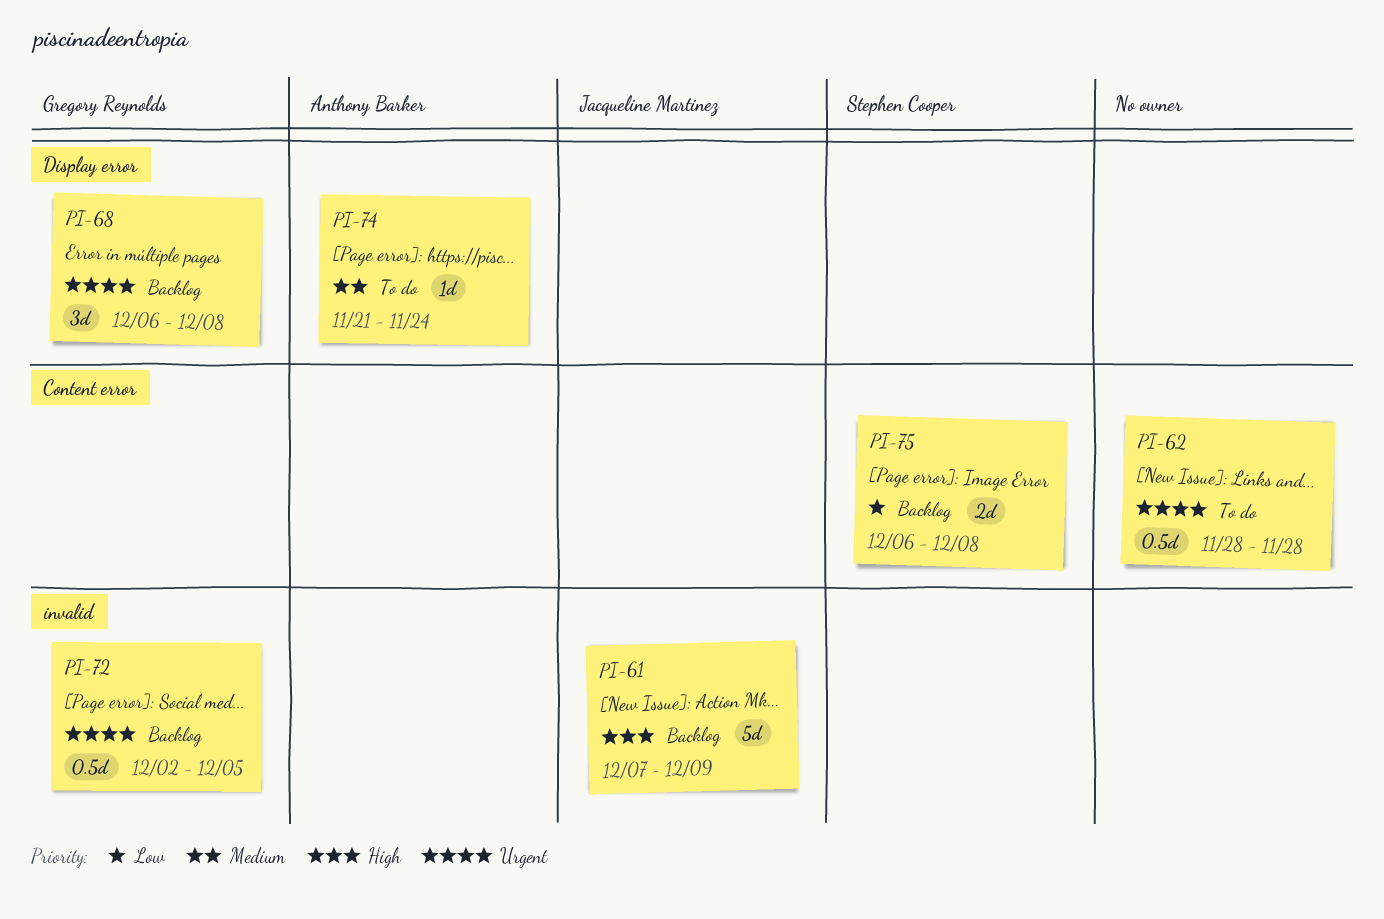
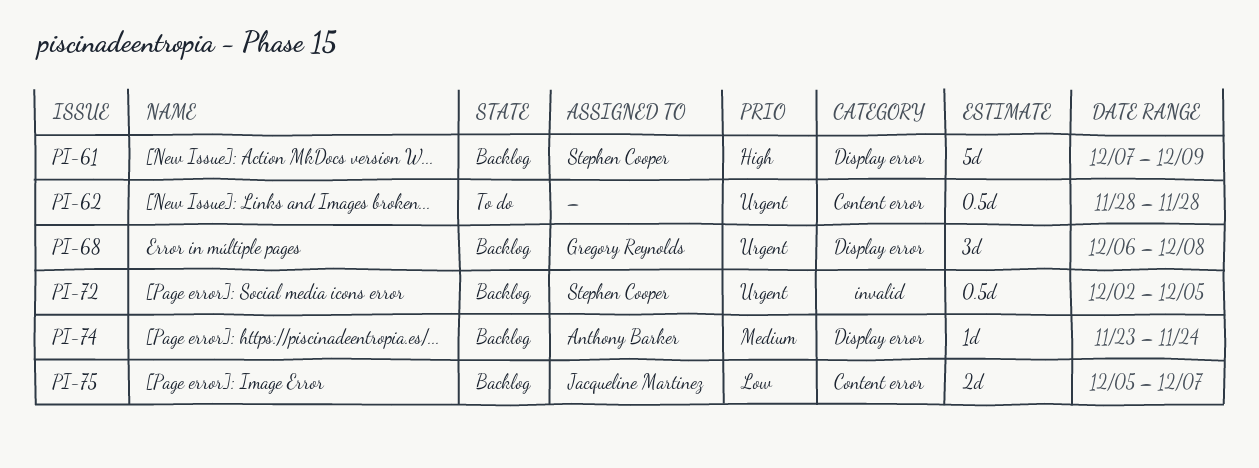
PI-61, owner: Jacqueline Martinez -> Stephen Cooper
PI-61, label: invalid -> Display error
PI-72, owner: Gregory Reynolds -> Stephen Cooper
PI-74, status: To do -> Backlog
PI-74, start: Nov 21 -> Nov 23
PI-75, owner: Stephen Cooper -> Jacqueline Martinez
PI-75, start: Dec 6 -> Dec 5
PI-75, due: Dec 8 -> Dec 7

